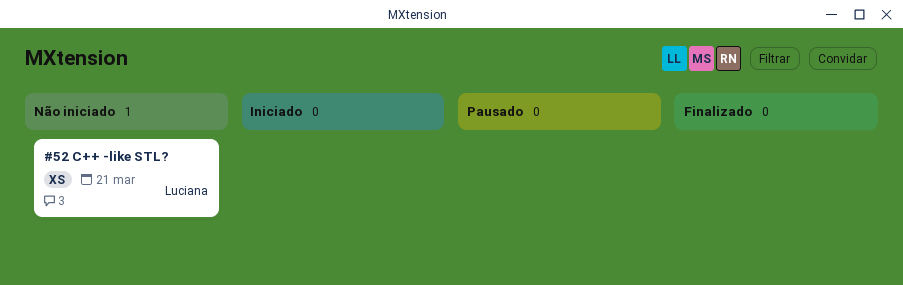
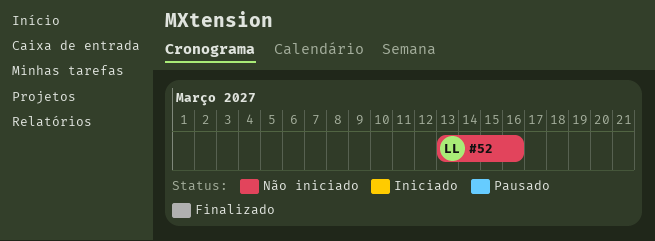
#52, due: Mar 21 -> Mar 16

